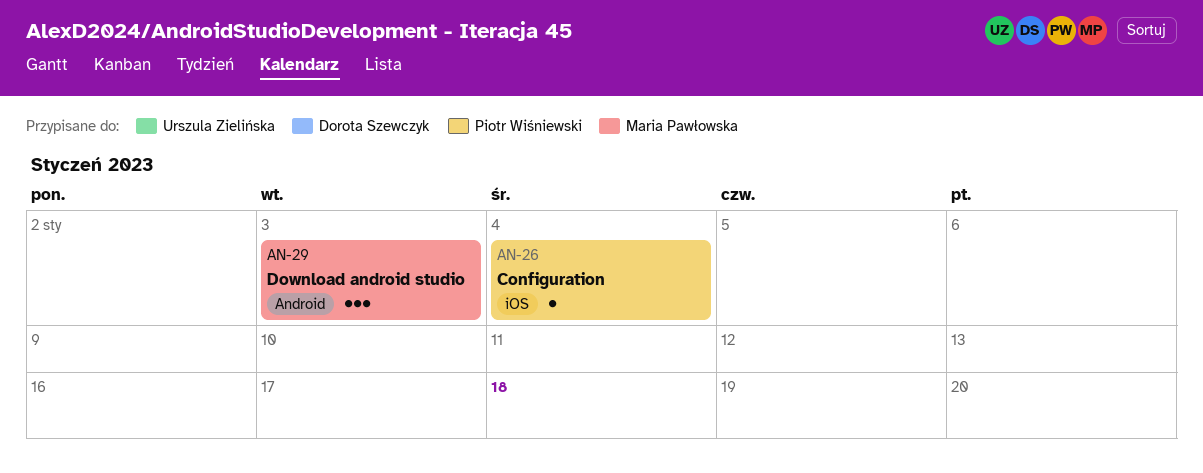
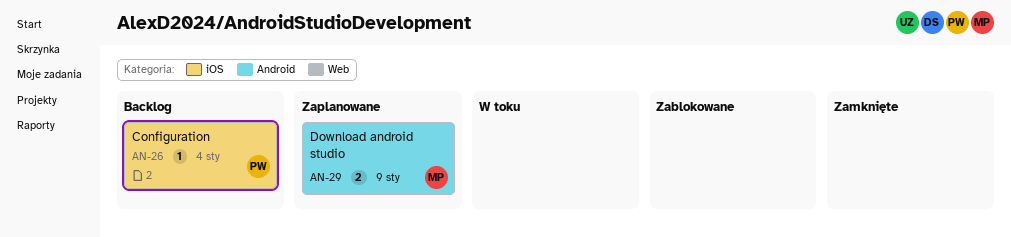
AN-29, estimate: 3 -> 2
AN-29, due: Jan 3 -> Jan 9

